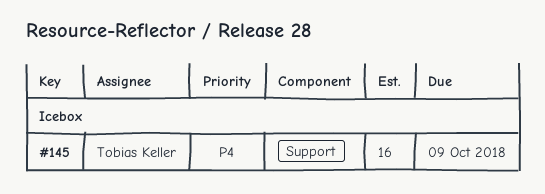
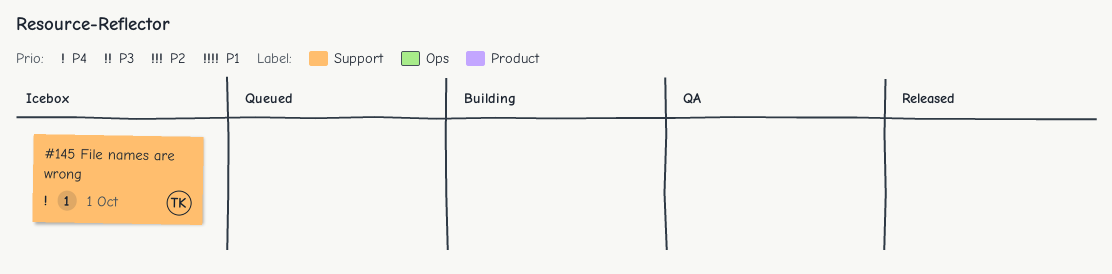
#145, estimate: 16 -> 1
#145, due: Oct 9 -> Oct 1

